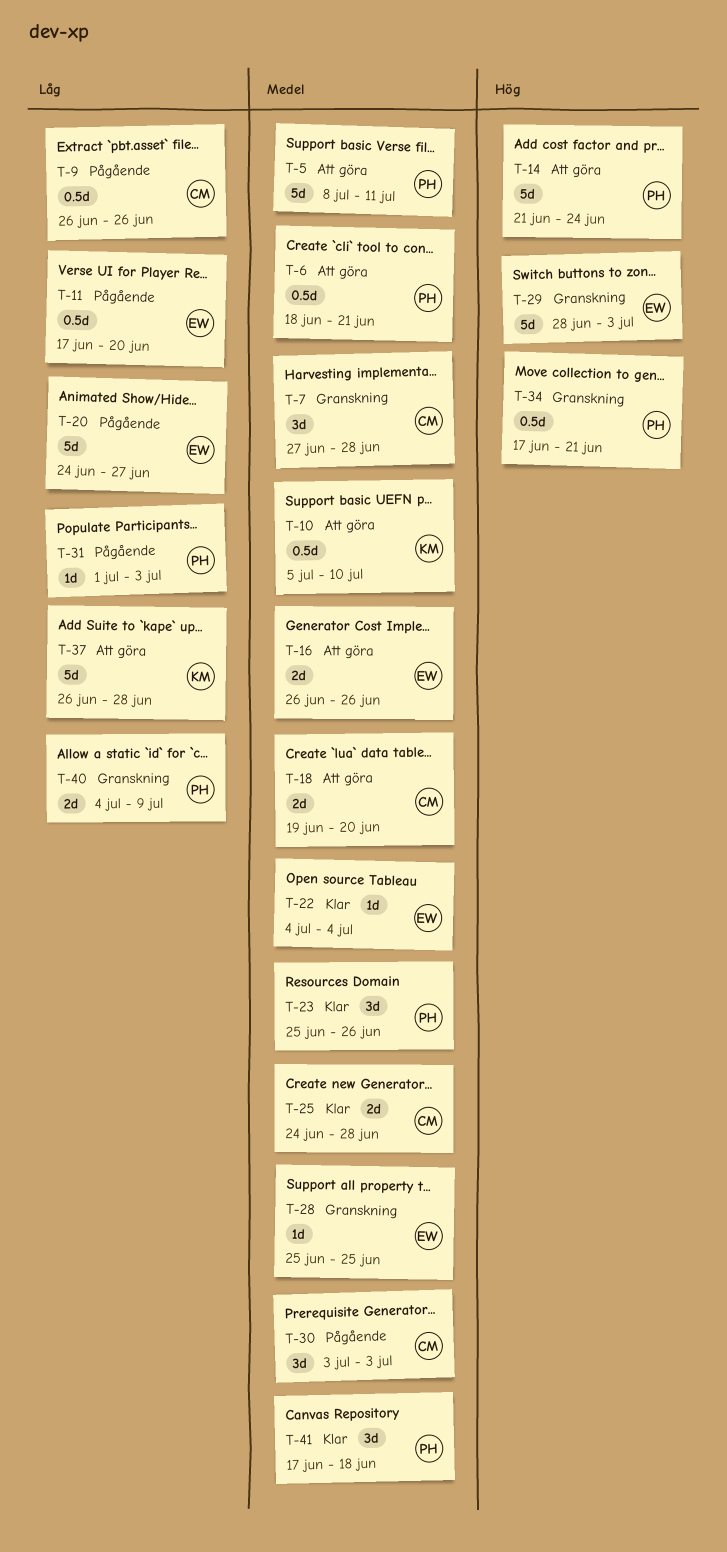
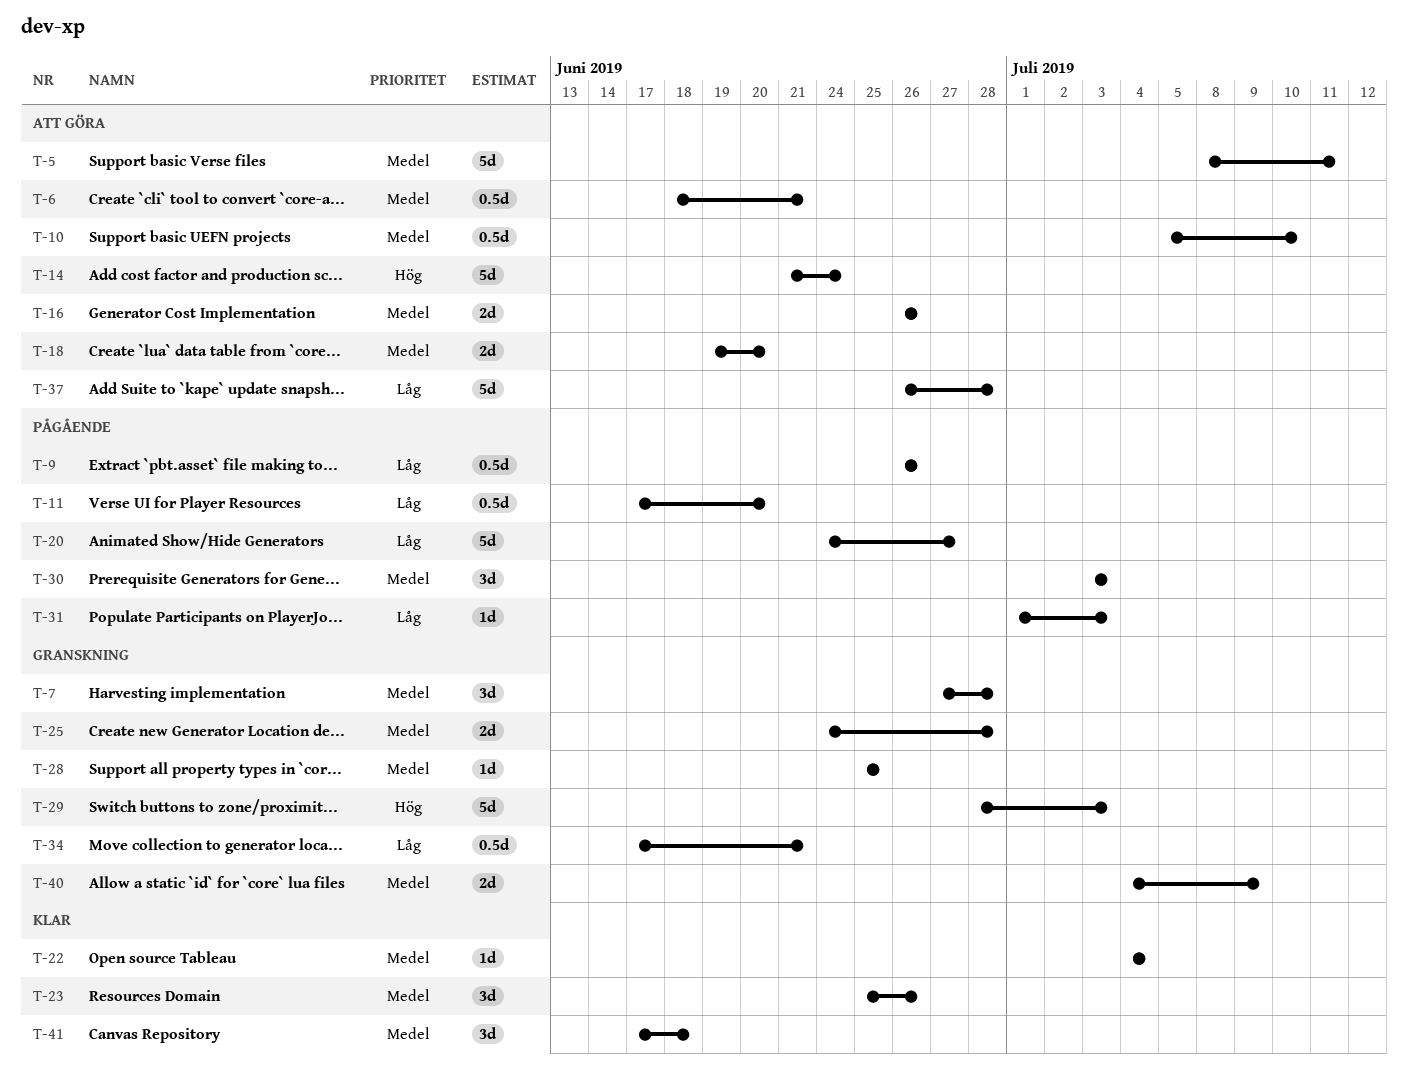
T-25, status: Klar -> Granskning
T-34, priority: Hög -> Låg
T-40, priority: Låg -> Medel

